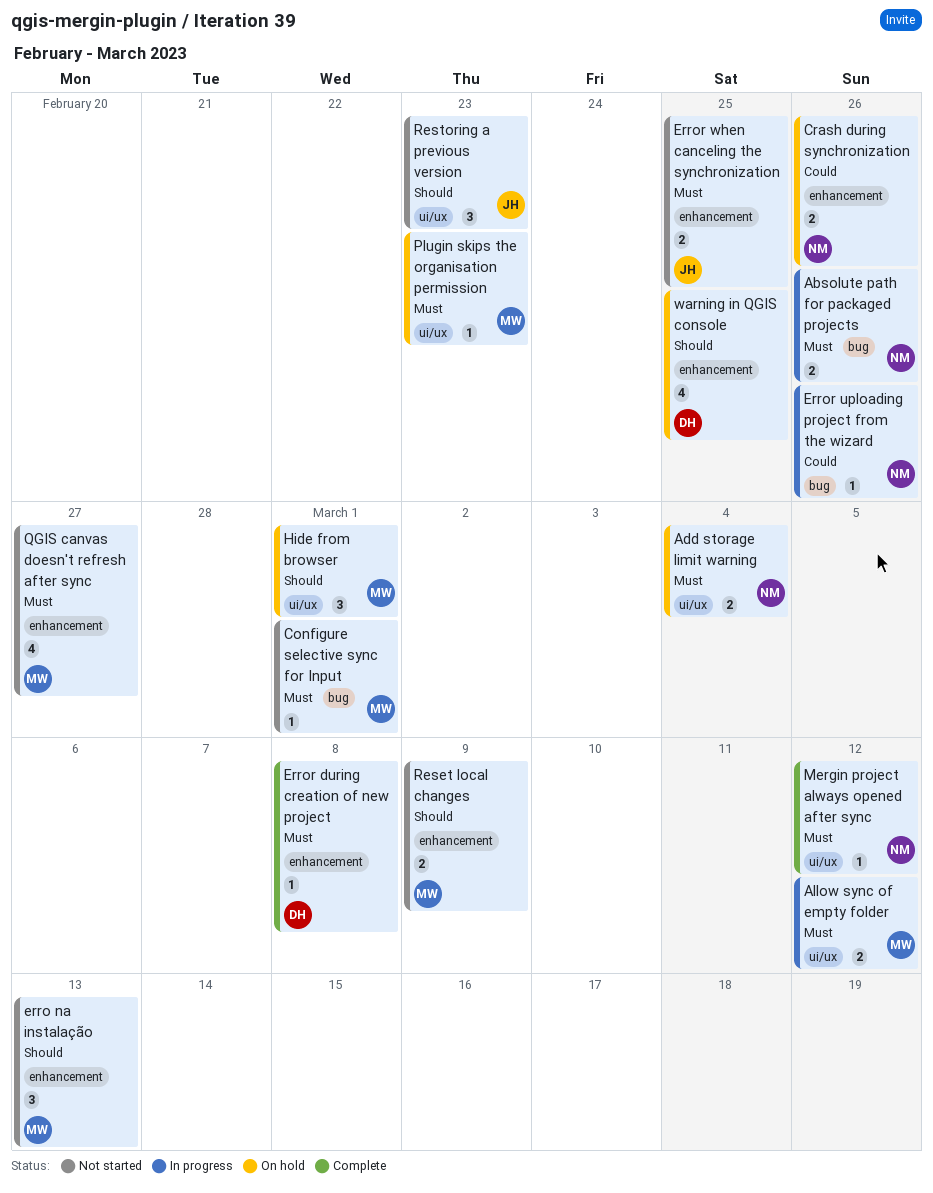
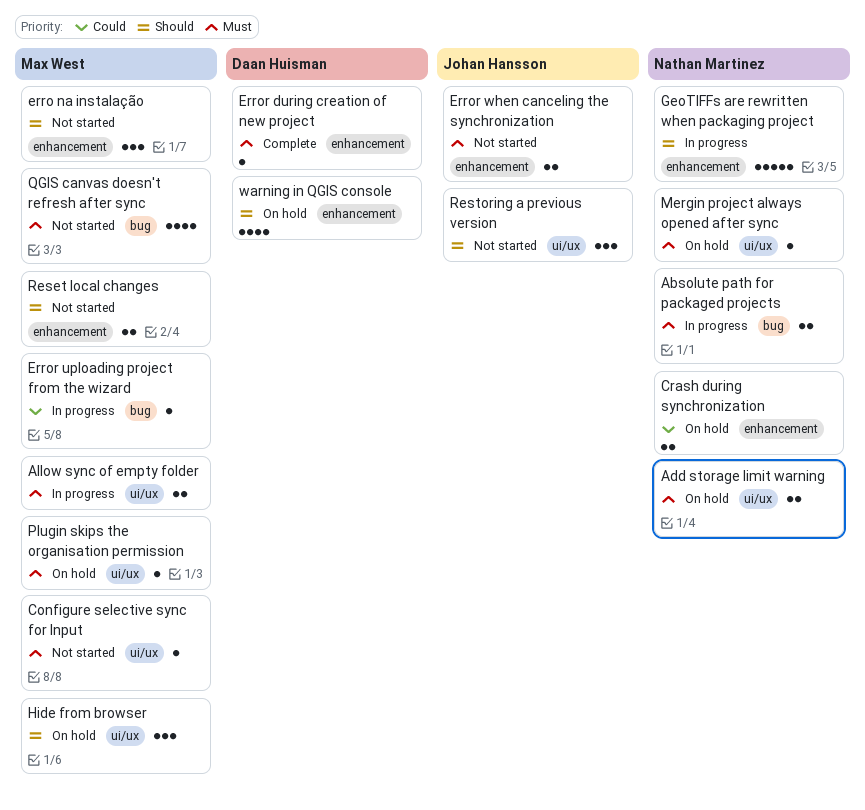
Configure selective sync for Input, label: bug -> ui/ux
Error uploading project from the wizard, owner: Nathan Martinez -> Max West
GeoTIFFs are rewritten when packaging project: none -> present
Mergin project always opened after sync, status: Complete -> On hold
QGIS canvas doesn't refresh after sync, label: enhancement -> bug

